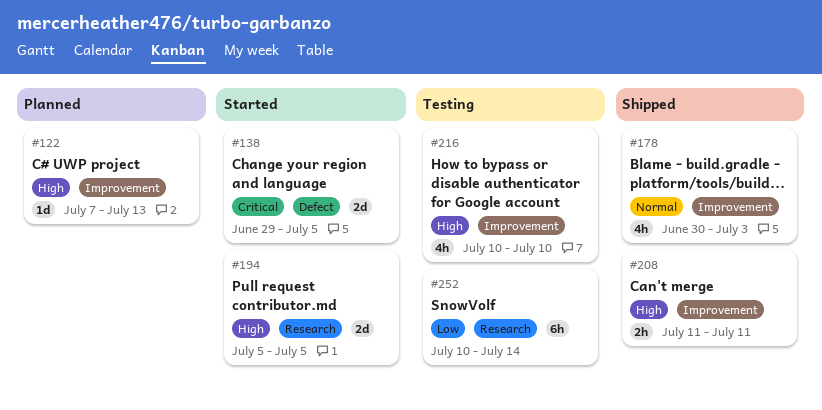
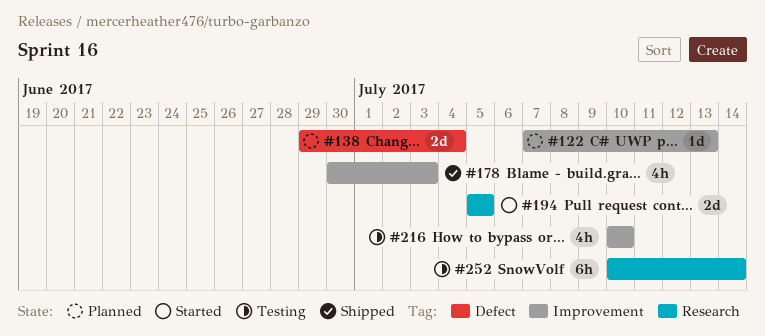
#138, status: Started -> Planned
#138, due: Jul 5 -> Jul 4
#208: present -> none

